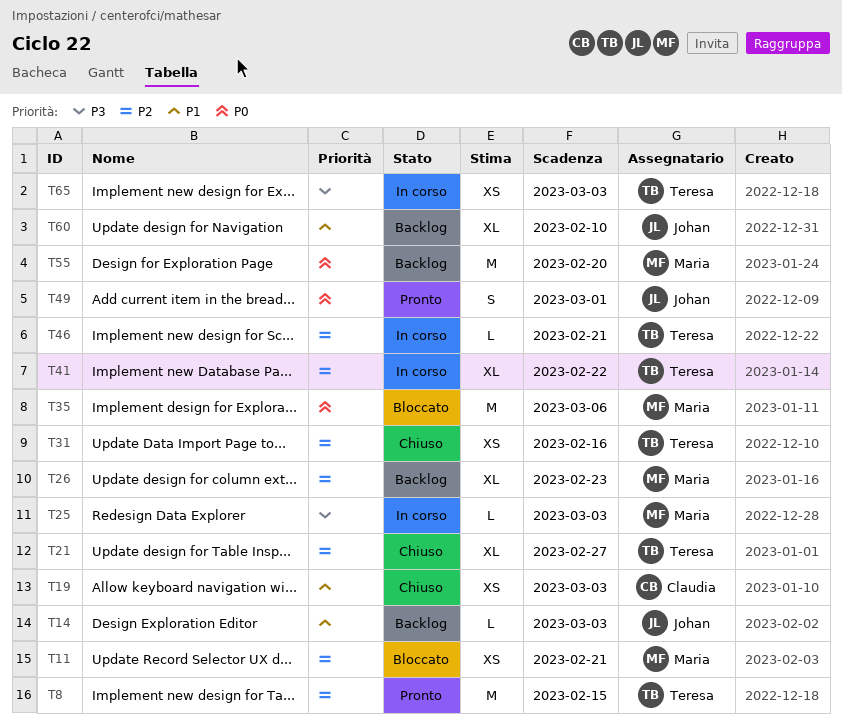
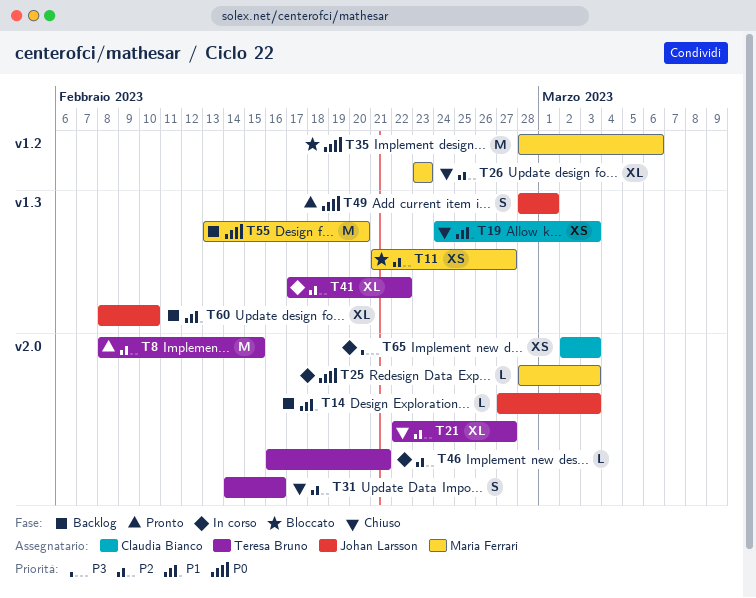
T11, due: Feb 21 -> Feb 27
T25, priority: P3 -> P0
T26, status: Backlog -> Chiuso
T31, estimate: XS -> S
T65, owner: Teresa Bruno -> Claudia Bianco

